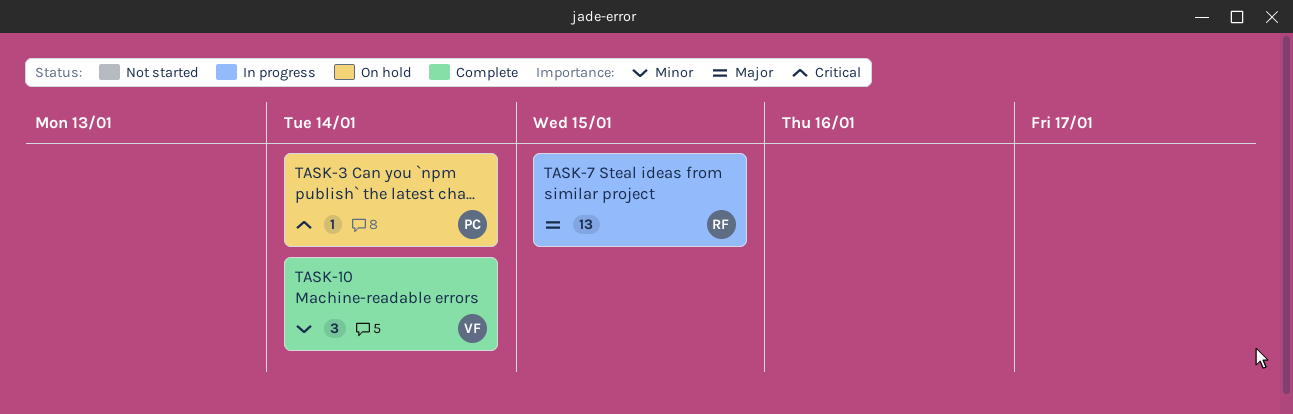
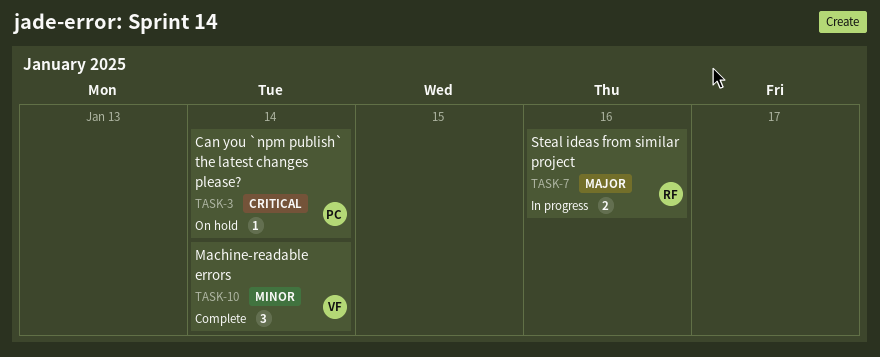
TASK-7, estimate: 13 -> 2
TASK-7, due: Jan 15 -> Jan 16

